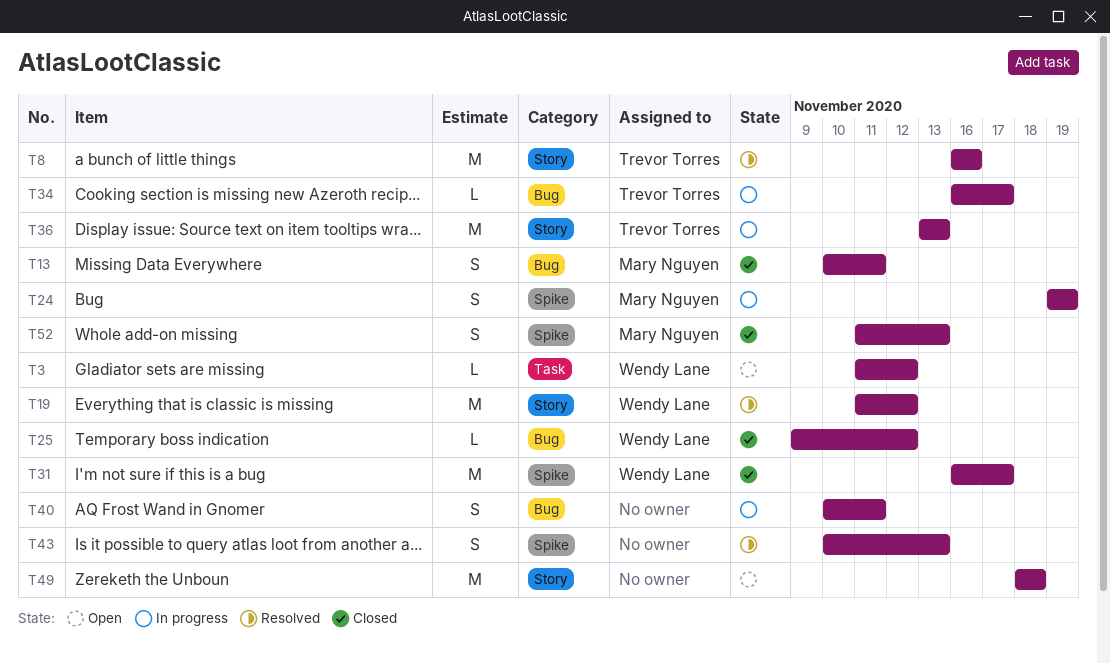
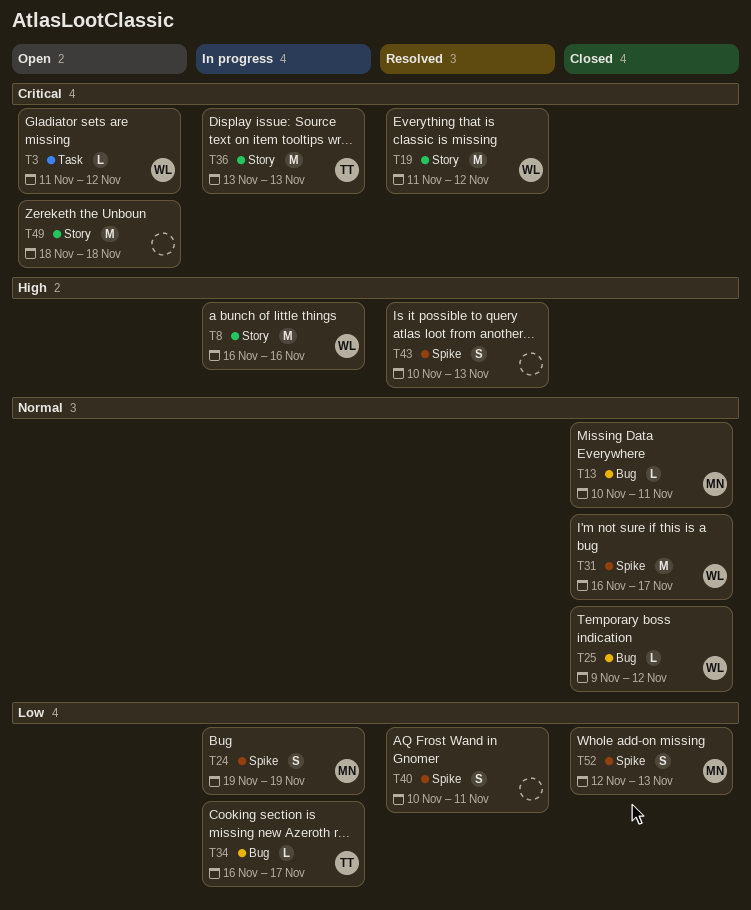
T8, status: Resolved -> In progress
T8, owner: Trevor Torres -> Wendy Lane
T13, estimate: S -> L
T40, status: In progress -> Resolved
T40, label: Bug -> Spike
T52, start: Nov 11 -> Nov 12

